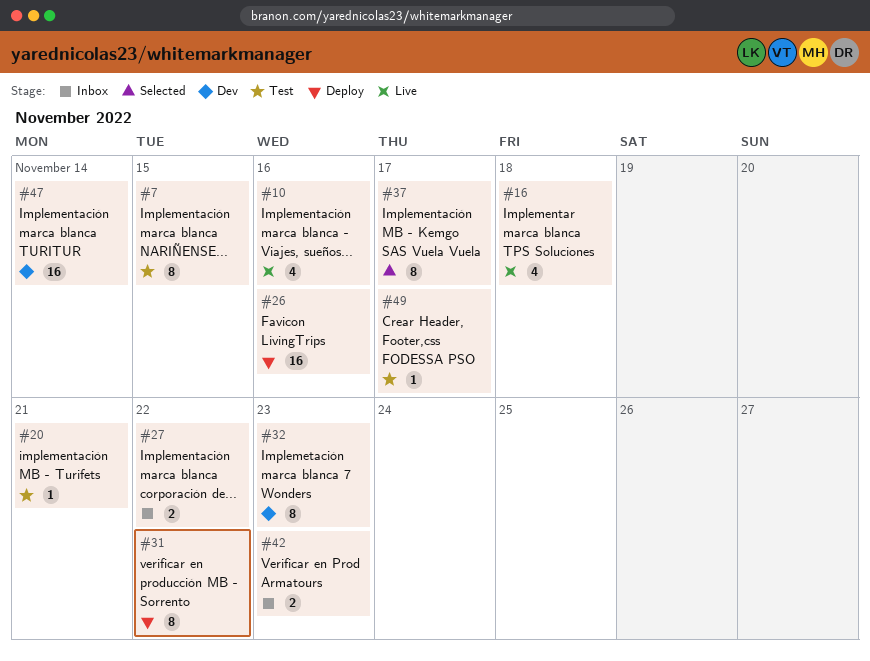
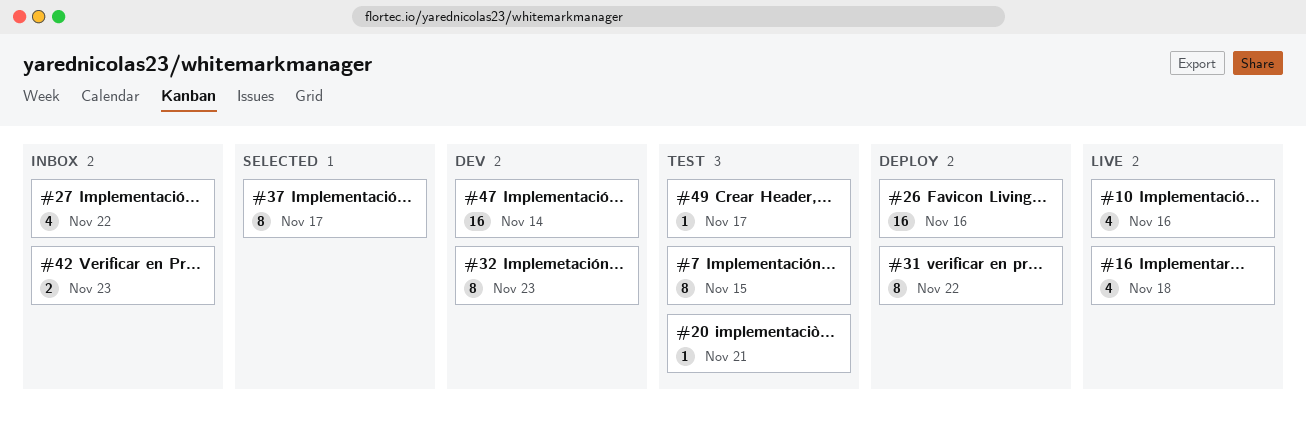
#27, estimate: 2 -> 4

